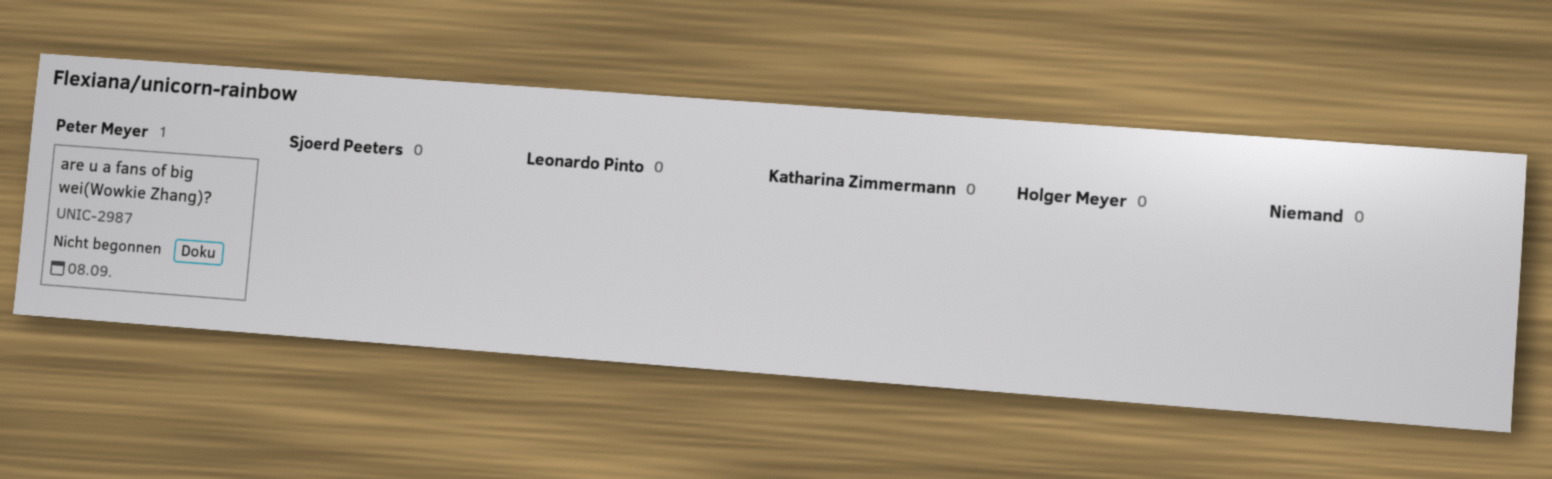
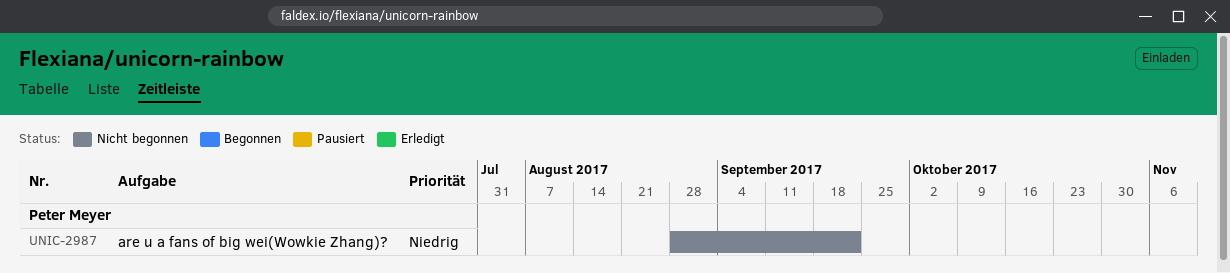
UNIC-2987, due: Sep 8 -> Sep 22

